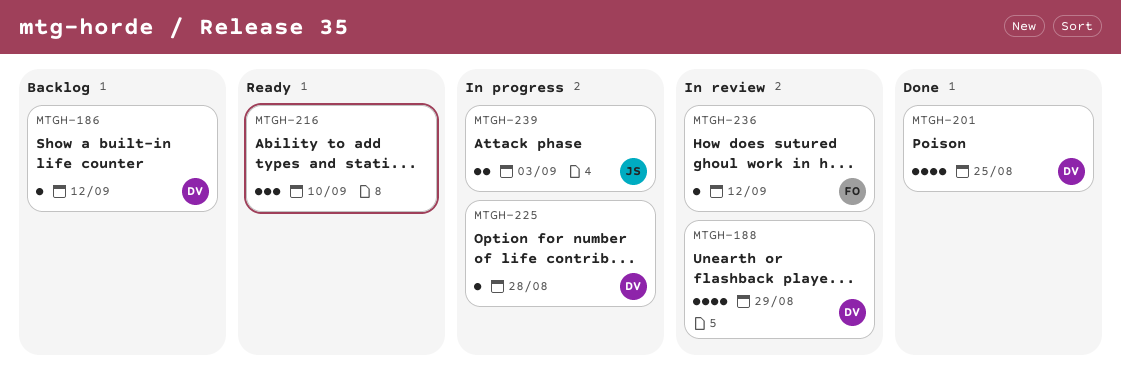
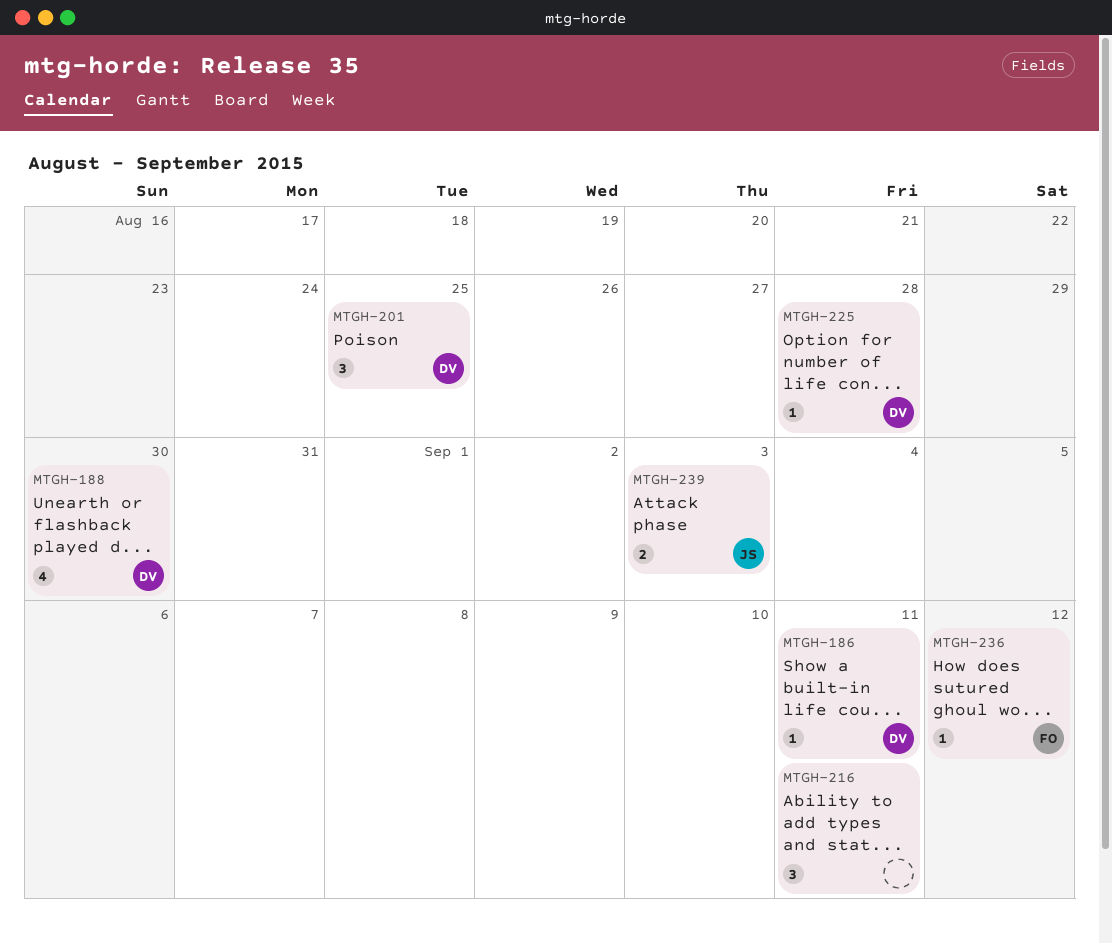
MTGH-186, due: Sep 12 -> Sep 11
MTGH-188, due: Aug 29 -> Aug 30
MTGH-201, estimate: 4 -> 3
MTGH-216, due: Sep 10 -> Sep 11

